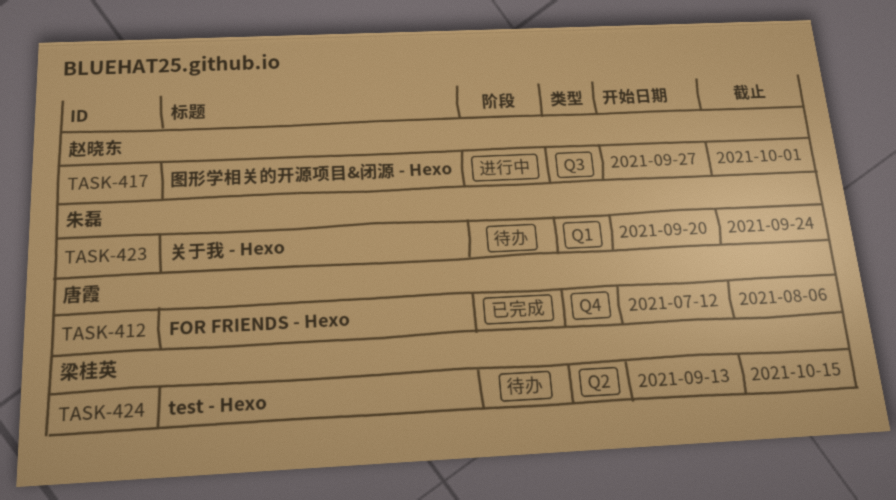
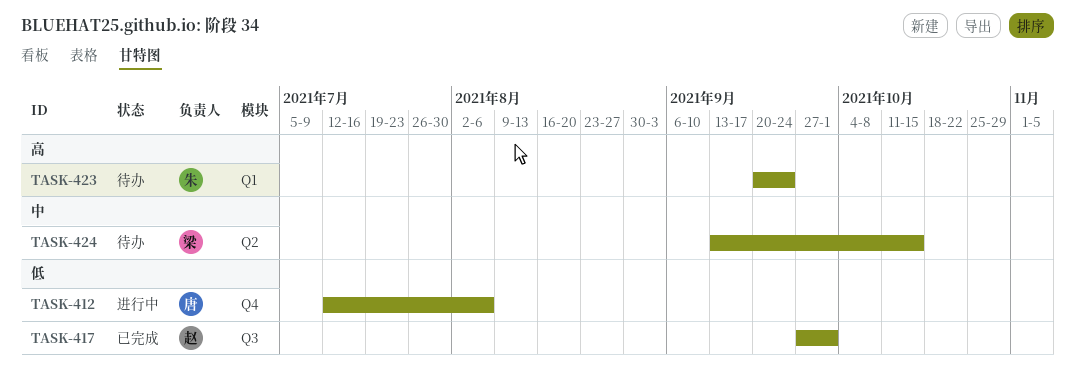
TASK-412, status: 已完成 -> 进行中
TASK-417, status: 进行中 -> 已完成

